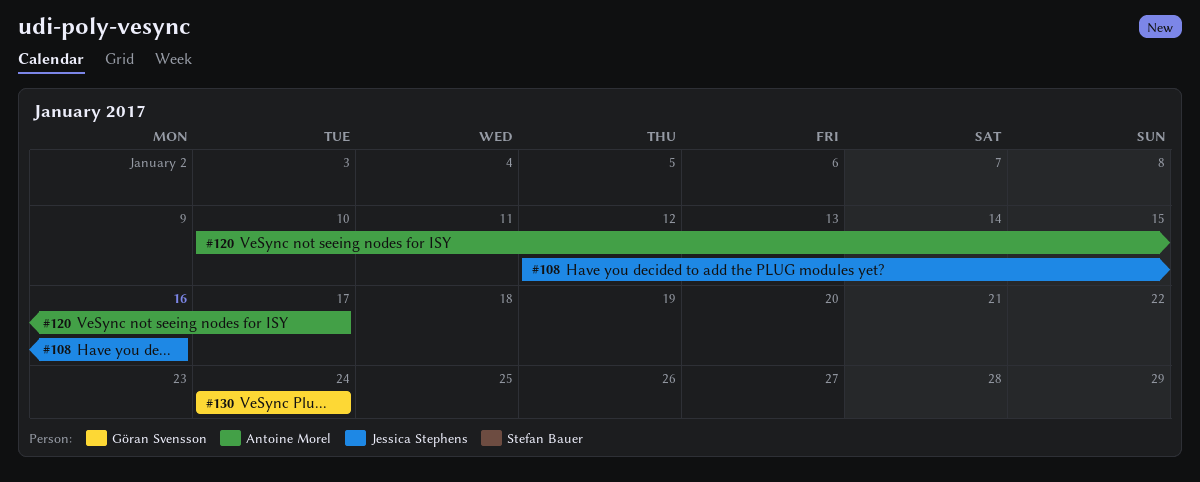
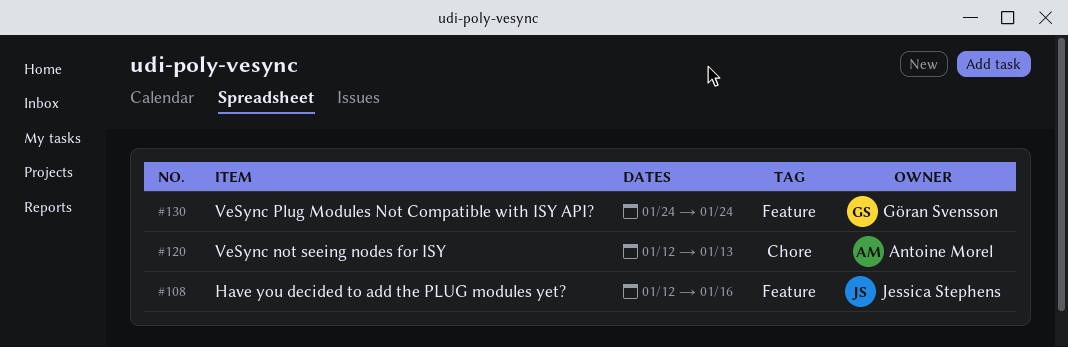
#120, start: Jan 10 -> Jan 12
#120, due: Jan 17 -> Jan 13

